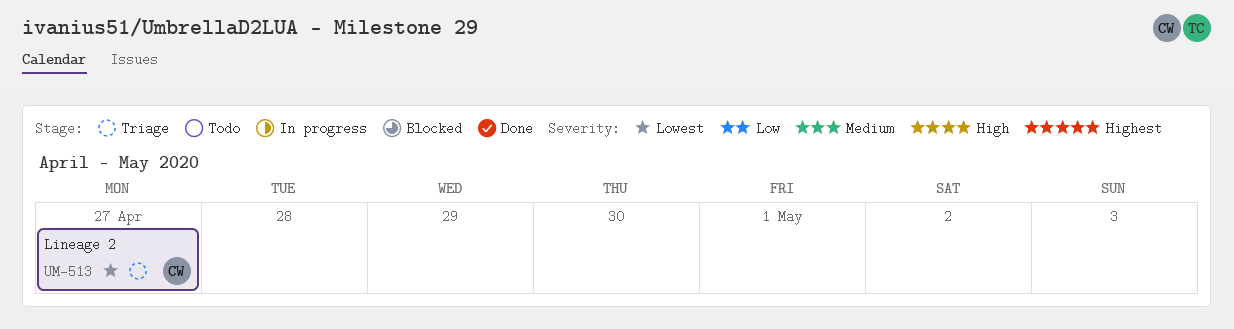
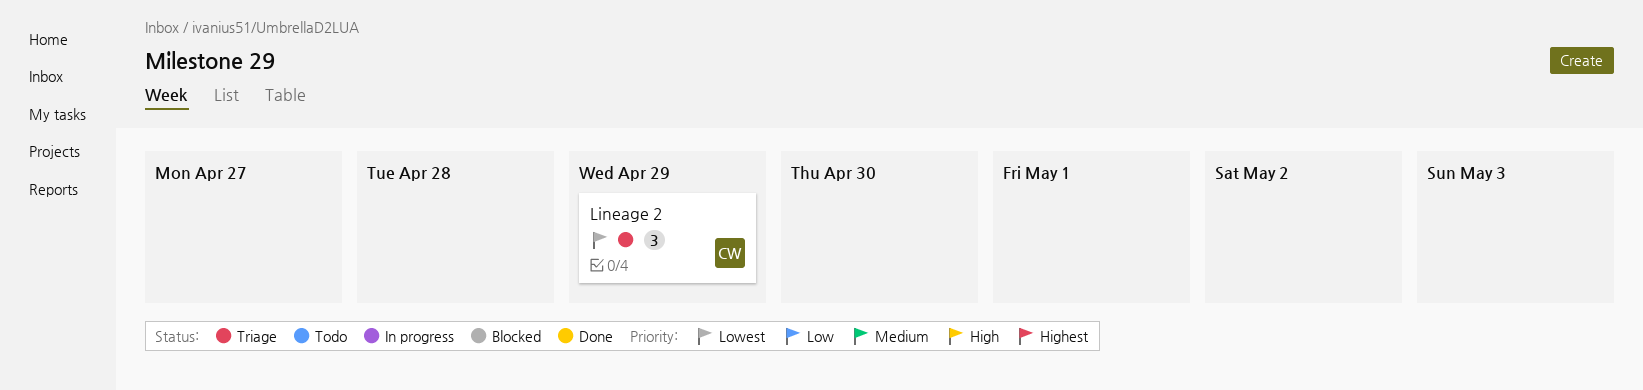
Lineage 2, due: Apr 27 -> Apr 29

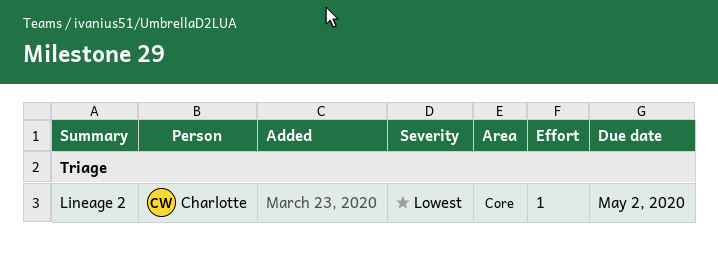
Lineage 2, estimate: 3 -> 1
Lineage 2, due: Apr 29 -> May 2

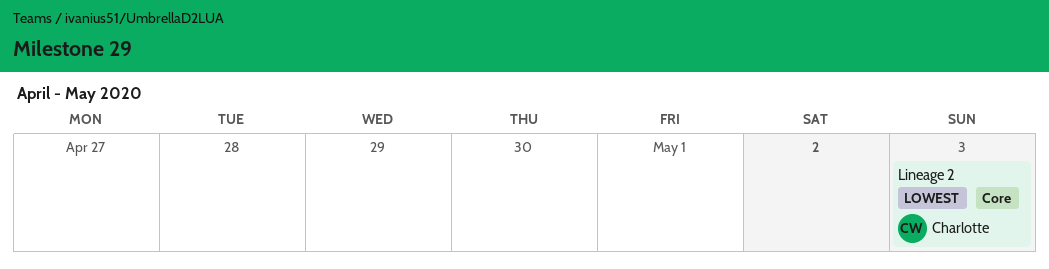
Lineage 2, due: May 2 -> May 3

